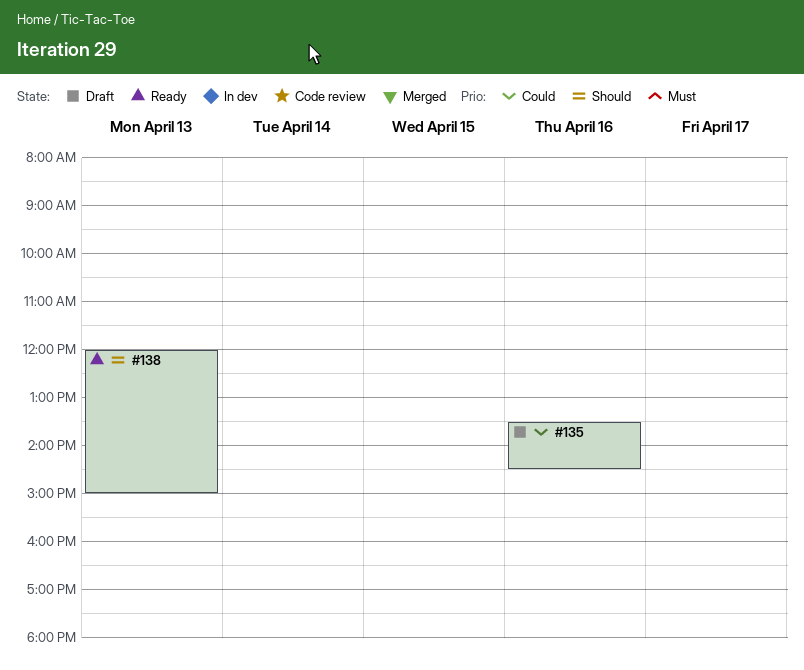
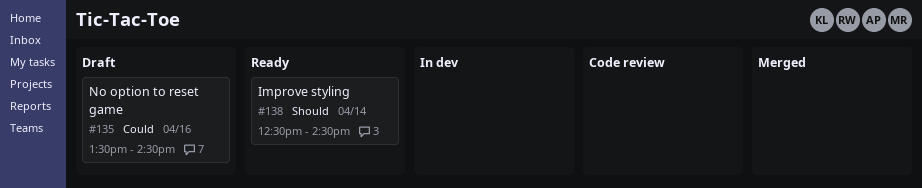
#138, day: Apr 13 -> Apr 14
#138, begins: 12:00 -> 12:30
#138, ends: 15:00 -> 14:30

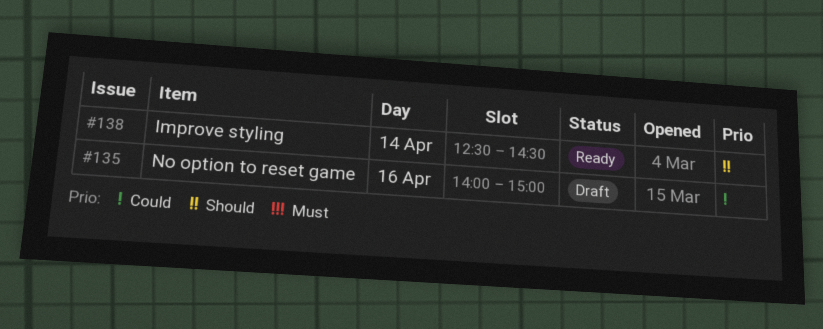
#135, begins: 13:30 -> 14:00
#135, ends: 14:30 -> 15:00

